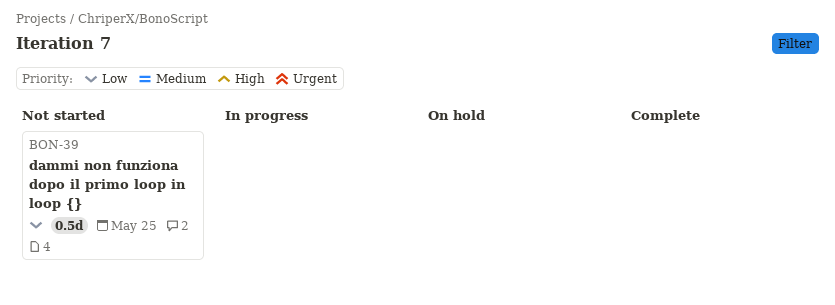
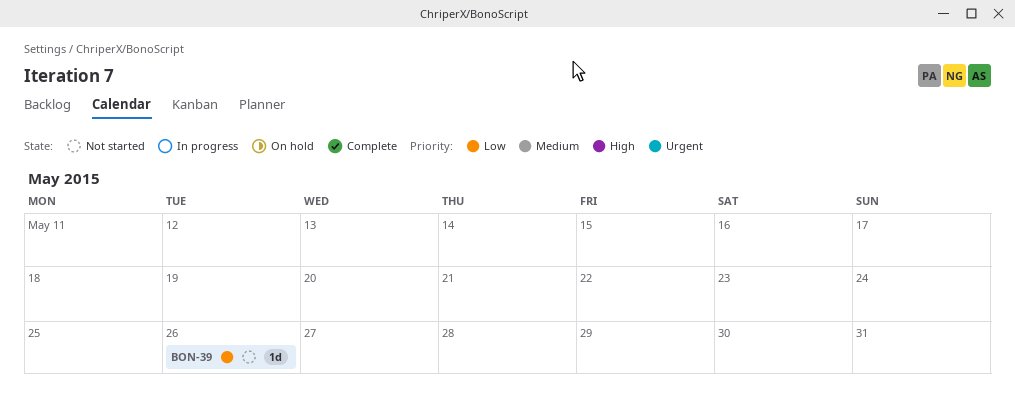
BON-39, estimate: 0.5d -> 1d
BON-39, due: May 25 -> May 26

